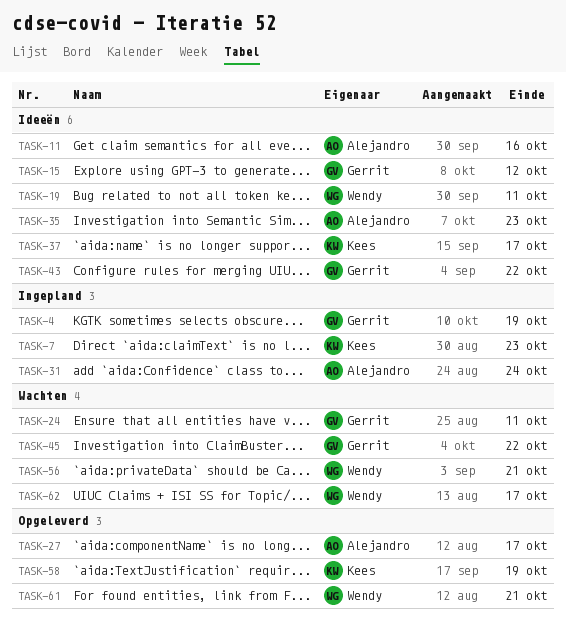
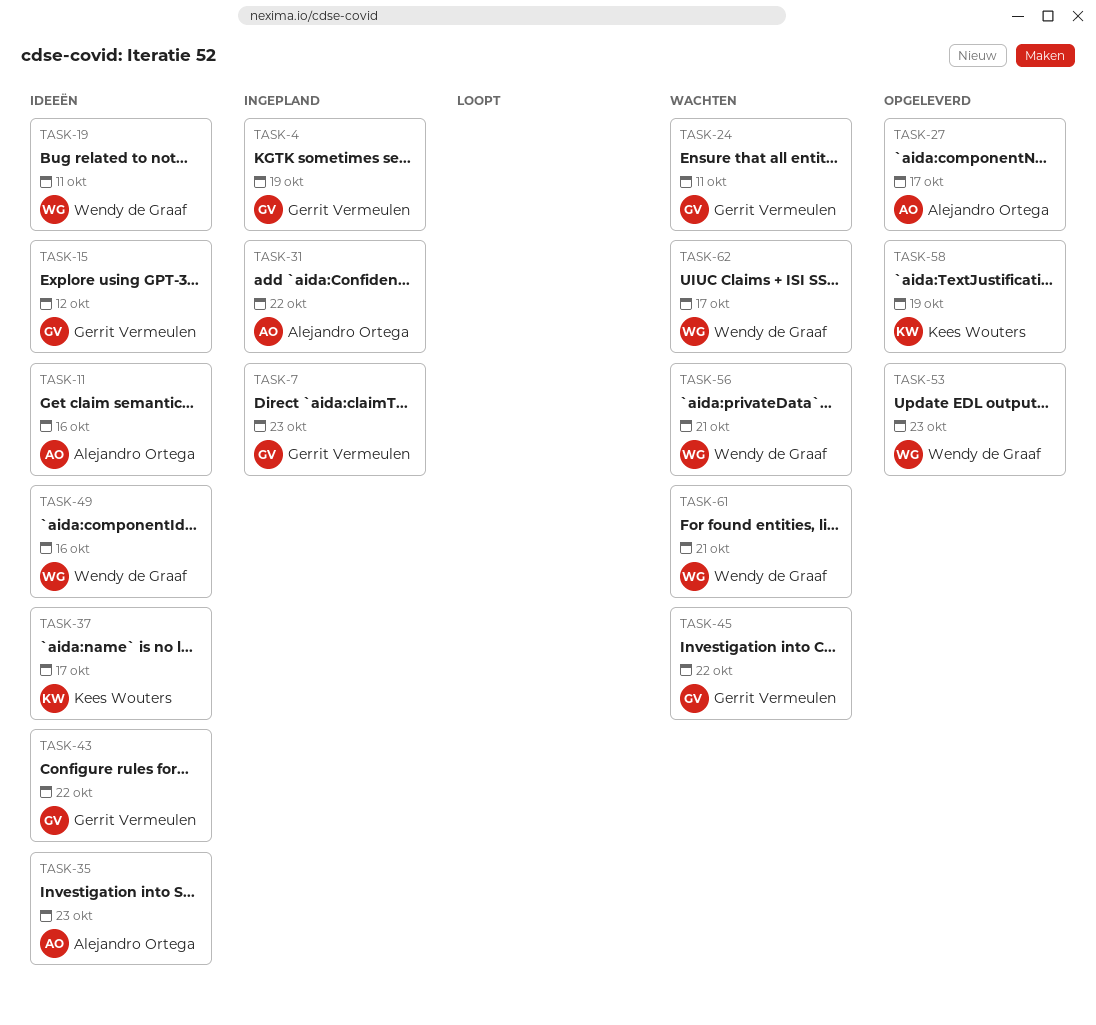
TASK-7, owner: Kees Wouters -> Gerrit Vermeulen
TASK-31, due: Oct 24 -> Oct 22
TASK-49: none -> present
TASK-53: none -> present
TASK-61, status: Opgeleverd -> Wachten

